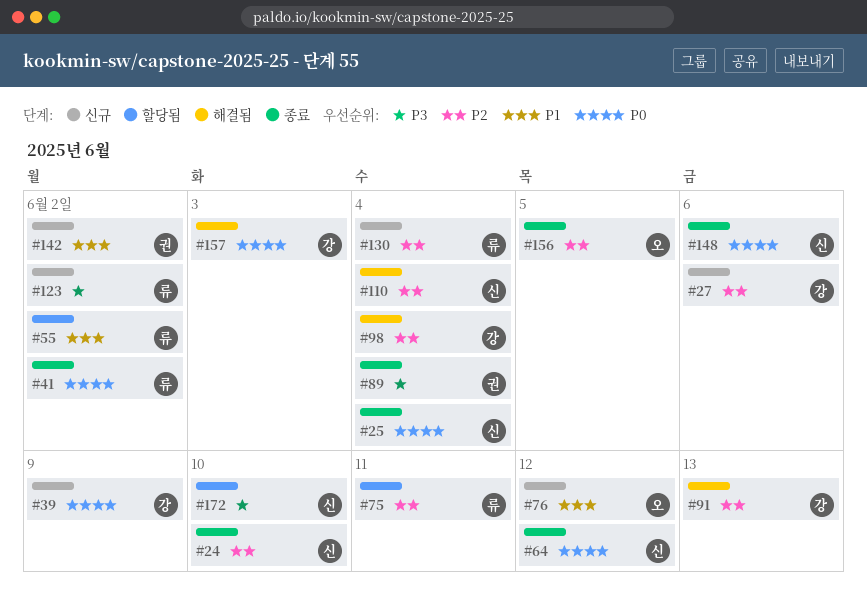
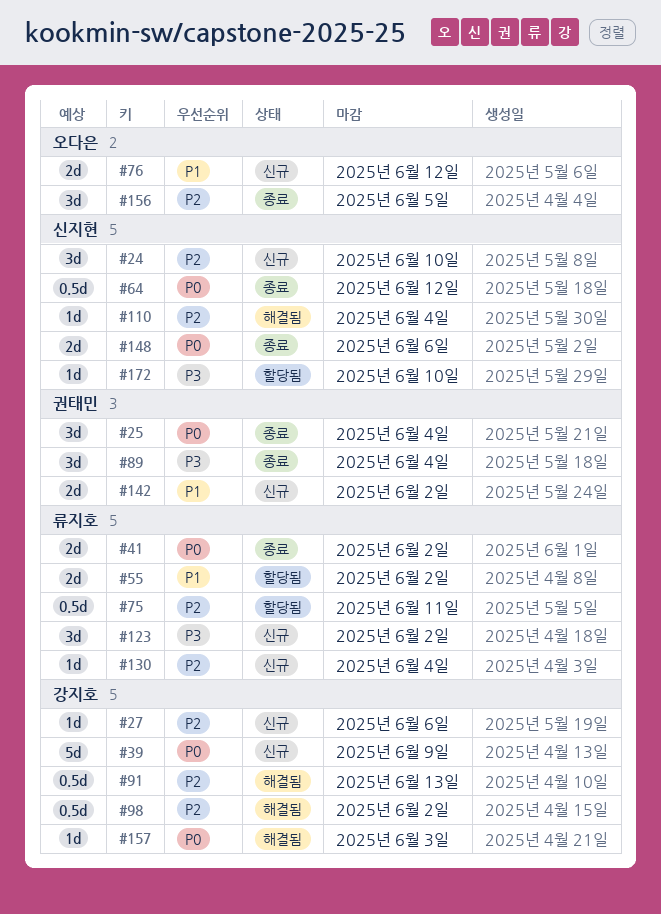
#24, status: 종료 -> 신규
#25, owner: 신지현 -> 권태민
#98, due: Jun 4 -> Jun 2

